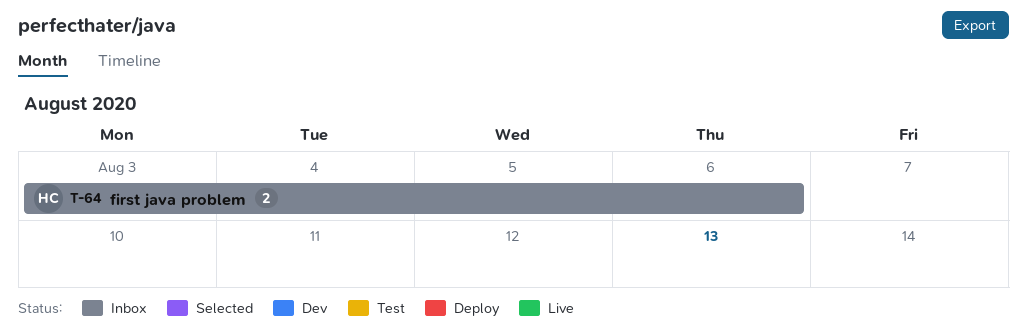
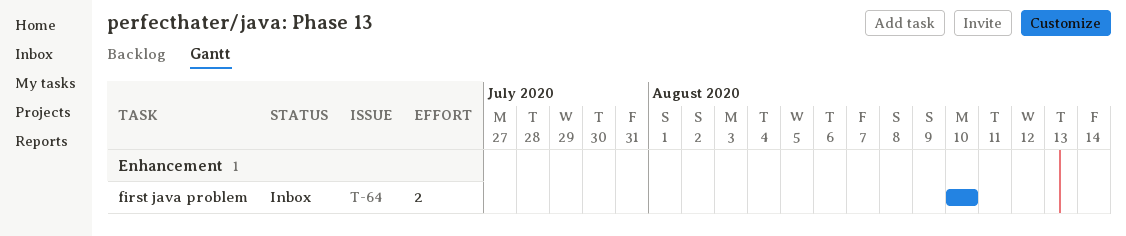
T-64, start: Aug 3 -> Aug 10
T-64, due: Aug 6 -> Aug 10

